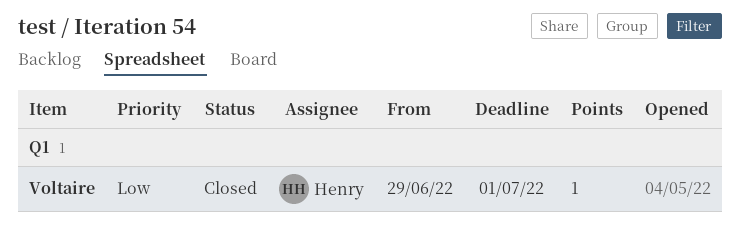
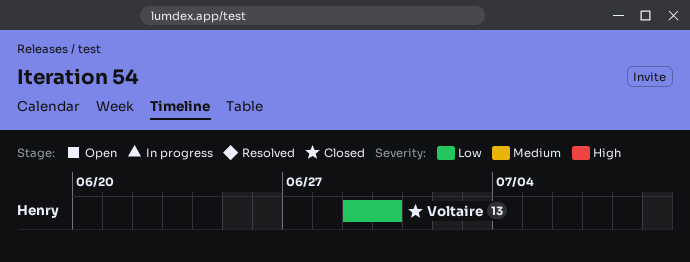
Voltaire, estimate: 1 -> 13
Voltaire, due: Jul 1 -> Jun 30

